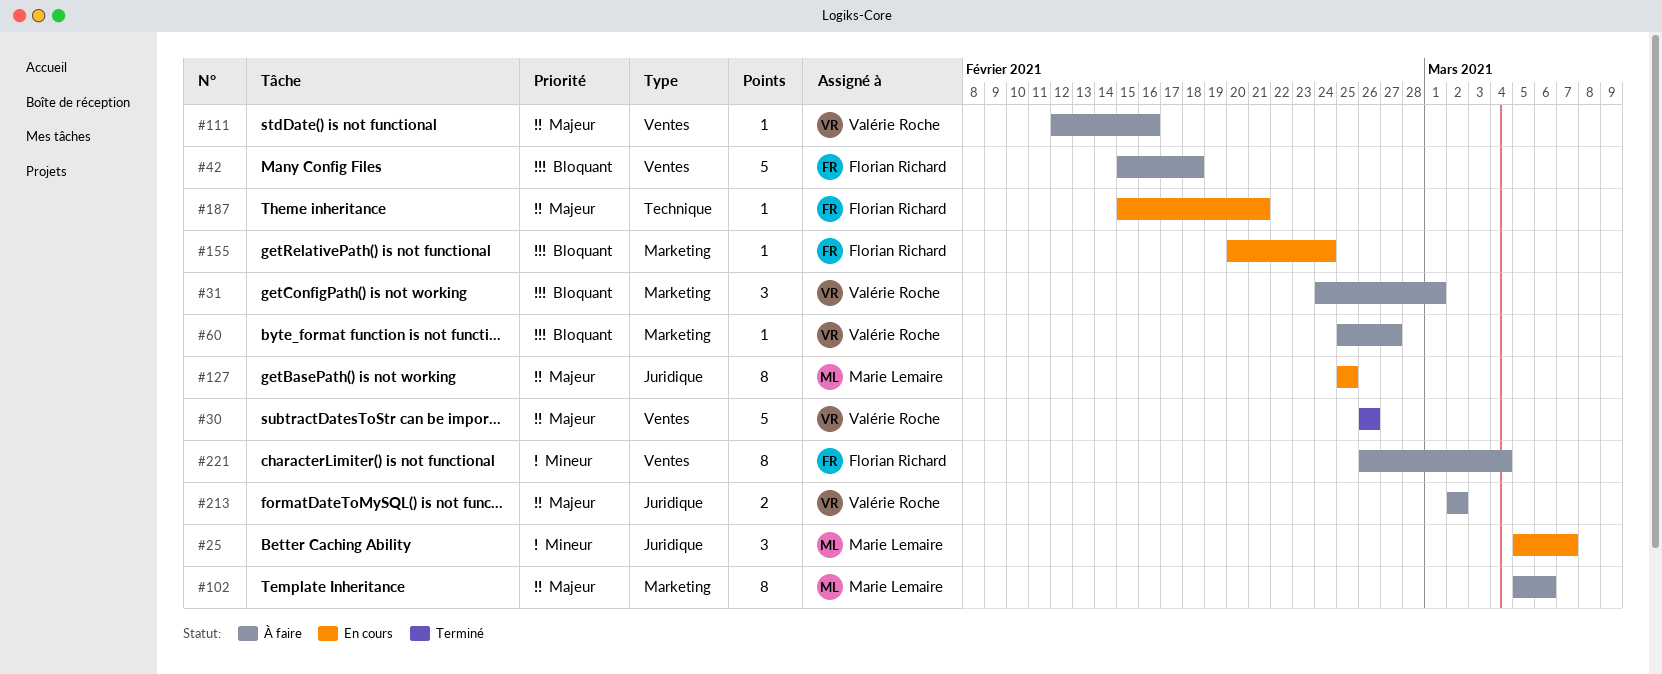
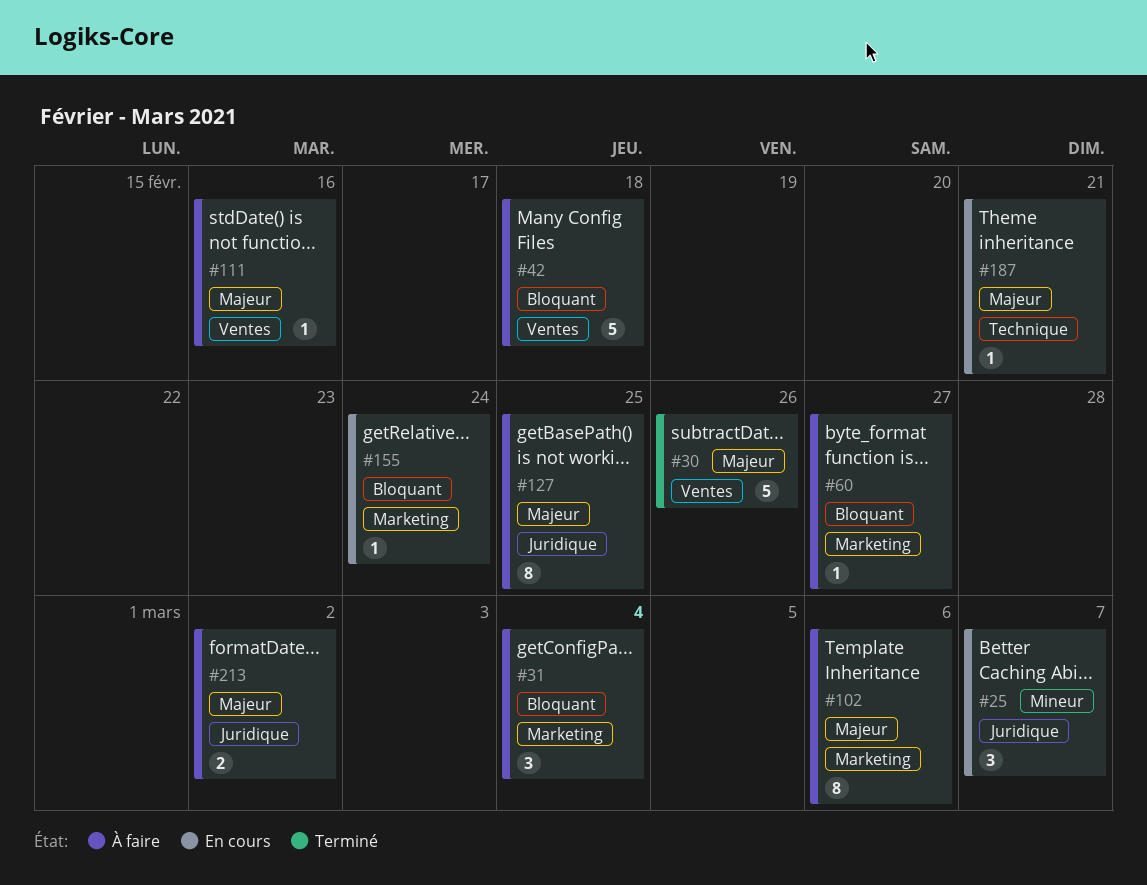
#31, due: Mar 1 -> Mar 4
#127, status: En cours -> À faire
#221: present -> none

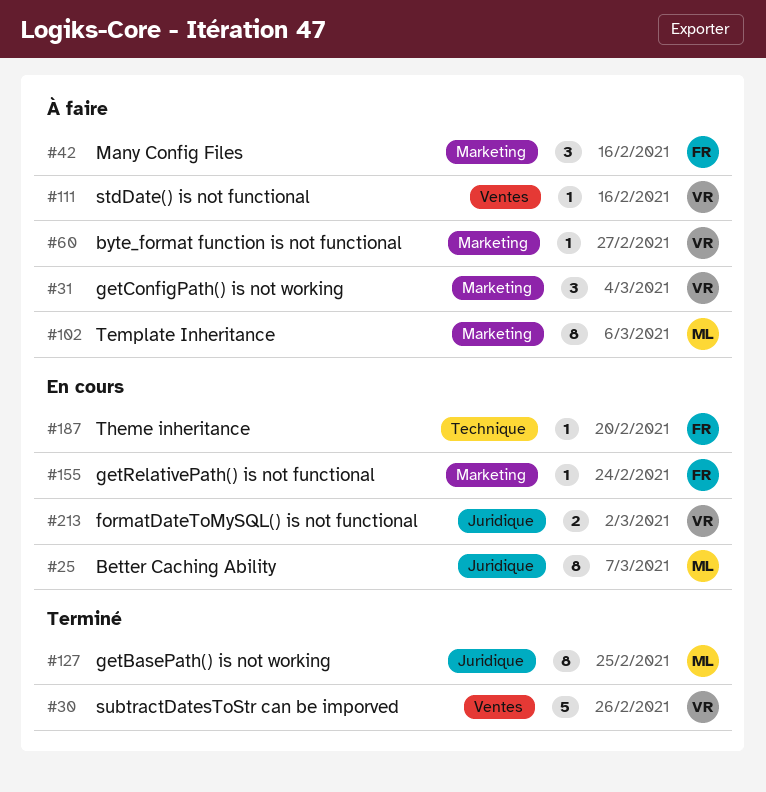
#25, estimate: 3 -> 8
#42, label: Ventes -> Marketing
#42, estimate: 5 -> 3
#42, due: Feb 18 -> Feb 16
#127, status: À faire -> Terminé
#187, due: Feb 21 -> Feb 20
#213, status: À faire -> En cours

